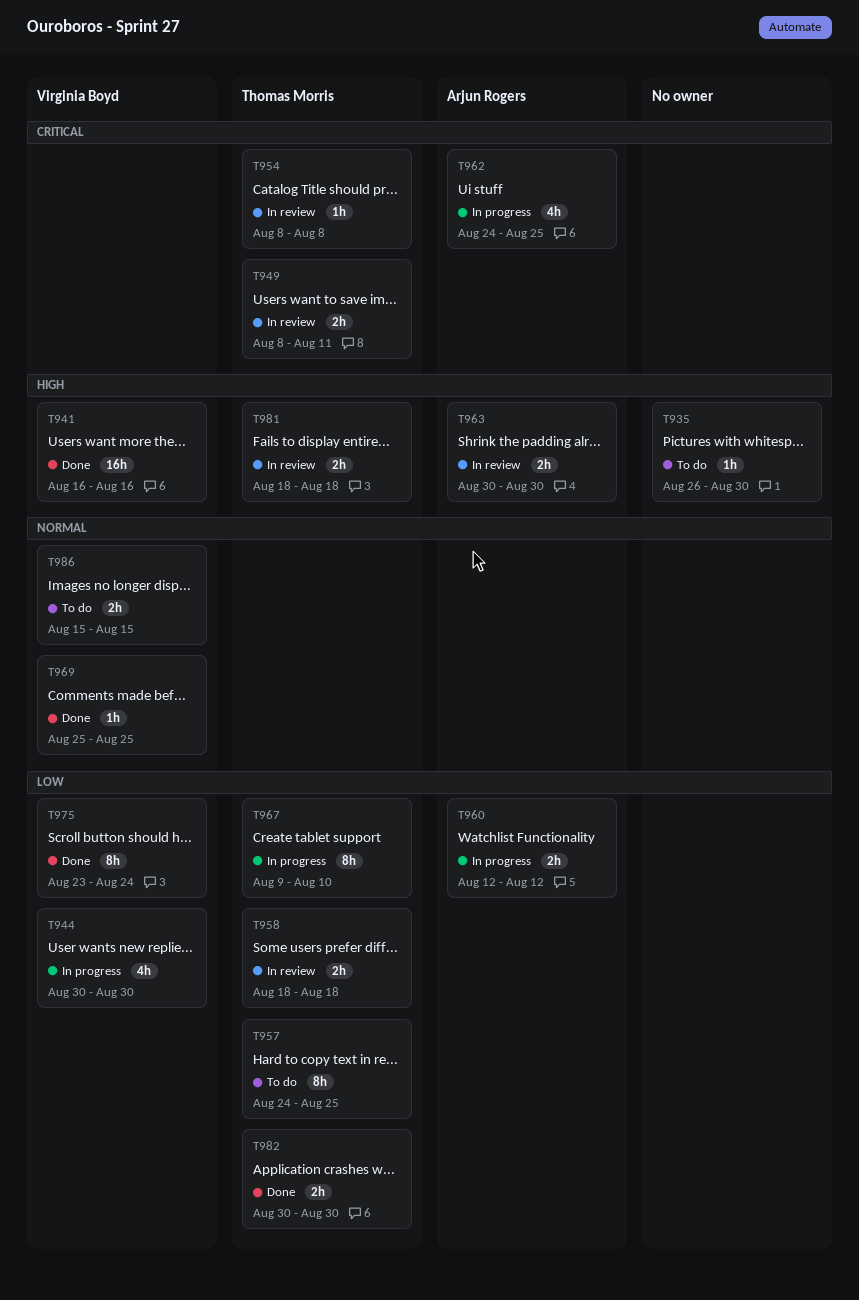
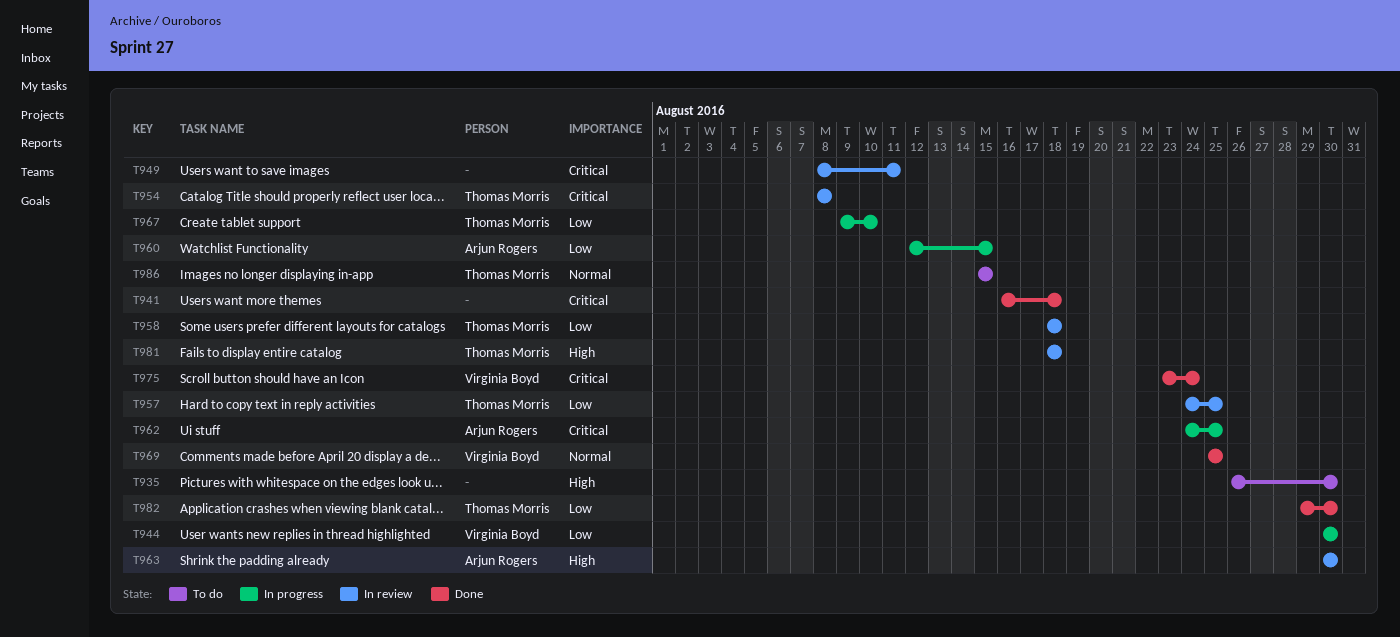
T941, owner: Virginia Boyd -> none
T941, priority: High -> Critical
T941, due: Aug 16 -> Aug 18
T949, owner: Thomas Morris -> none
T957, status: To do -> In review
T960, due: Aug 12 -> Aug 15
T975, priority: Low -> Critical
T982, start: Aug 30 -> Aug 29
T986, owner: Virginia Boyd -> Thomas Morris

